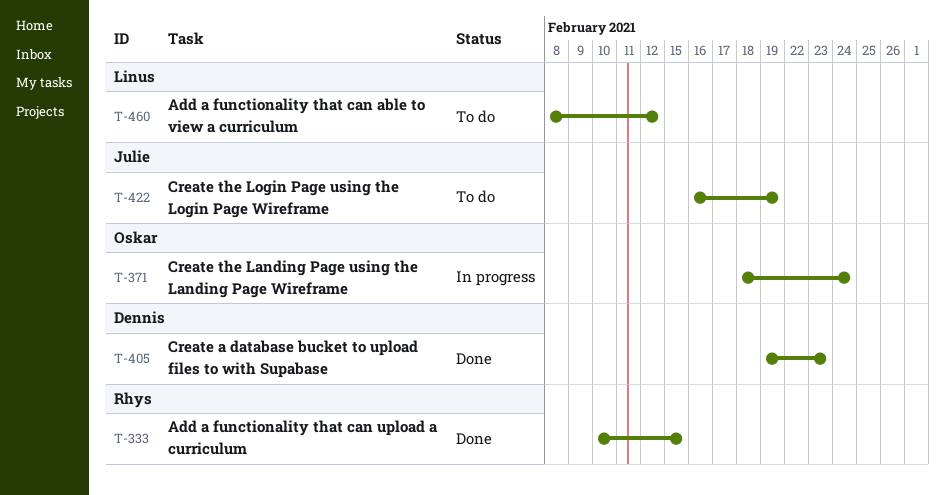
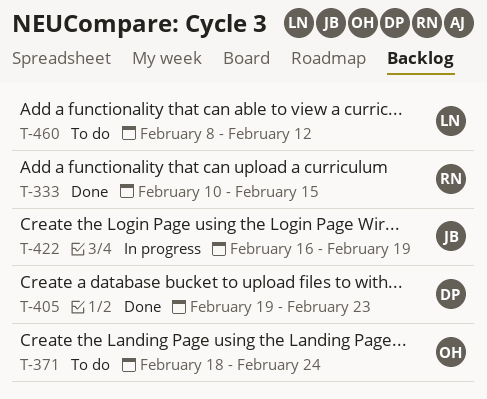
T-371, status: In progress -> To do
T-422, status: To do -> In progress

